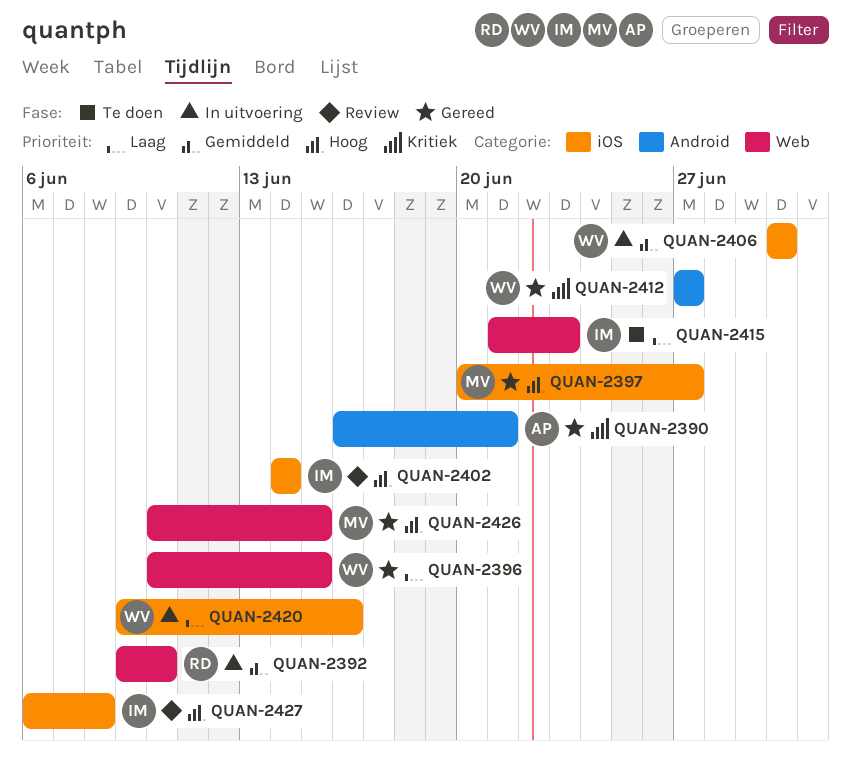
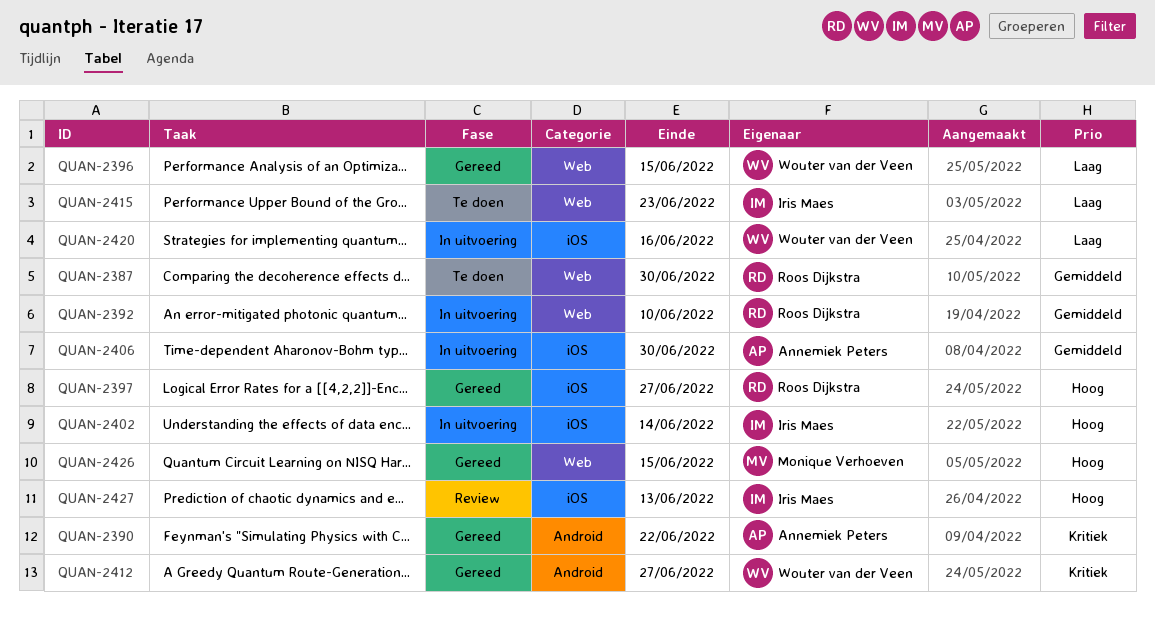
QUAN-2387: none -> present
QUAN-2390, due: Jun 21 -> Jun 22
QUAN-2397, owner: Monique Verhoeven -> Roos Dijkstra
QUAN-2402, status: Review -> In uitvoering
QUAN-2406, owner: Wouter van der Veen -> Annemiek Peters
QUAN-2427, due: Jun 8 -> Jun 13

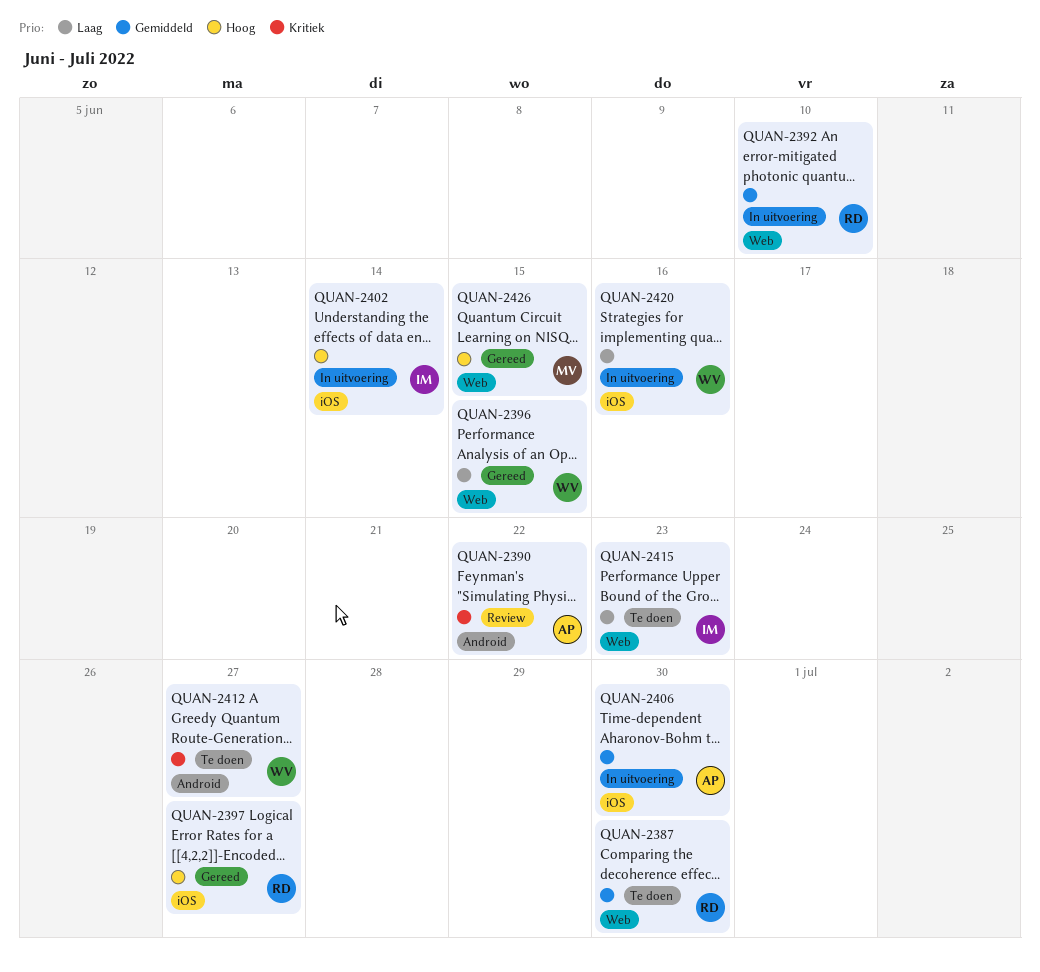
QUAN-2390, status: Gereed -> Review
QUAN-2412, status: Gereed -> Te doen
QUAN-2427: present -> none

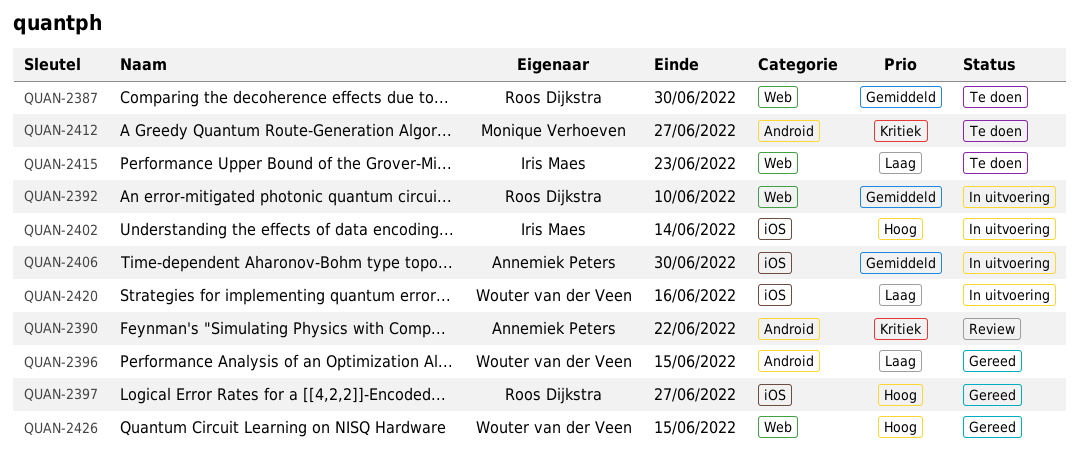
QUAN-2396, label: Web -> Android
QUAN-2412, owner: Wouter van der Veen -> Monique Verhoeven
QUAN-2426, owner: Monique Verhoeven -> Wouter van der Veen

